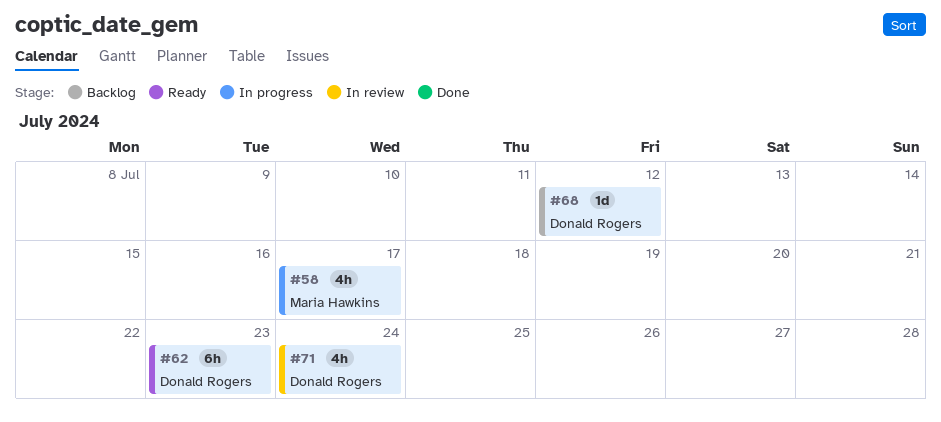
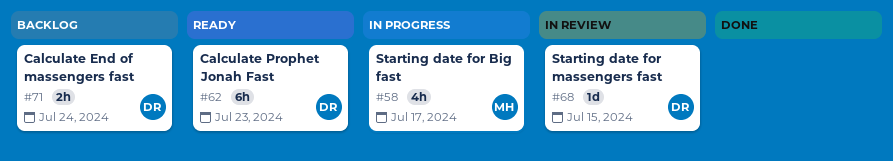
#68, status: Backlog -> In review
#68, due: Jul 12 -> Jul 15
#71, status: In review -> Backlog
#71, estimate: 4h -> 2h

